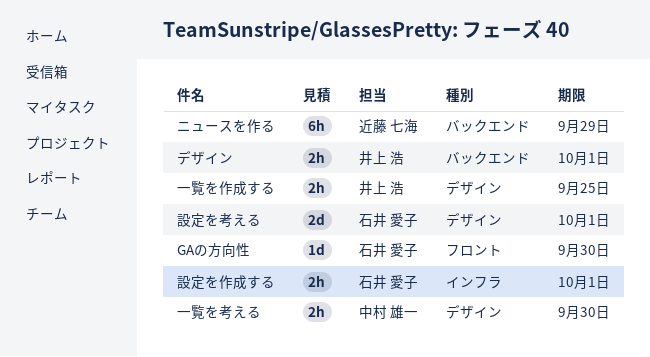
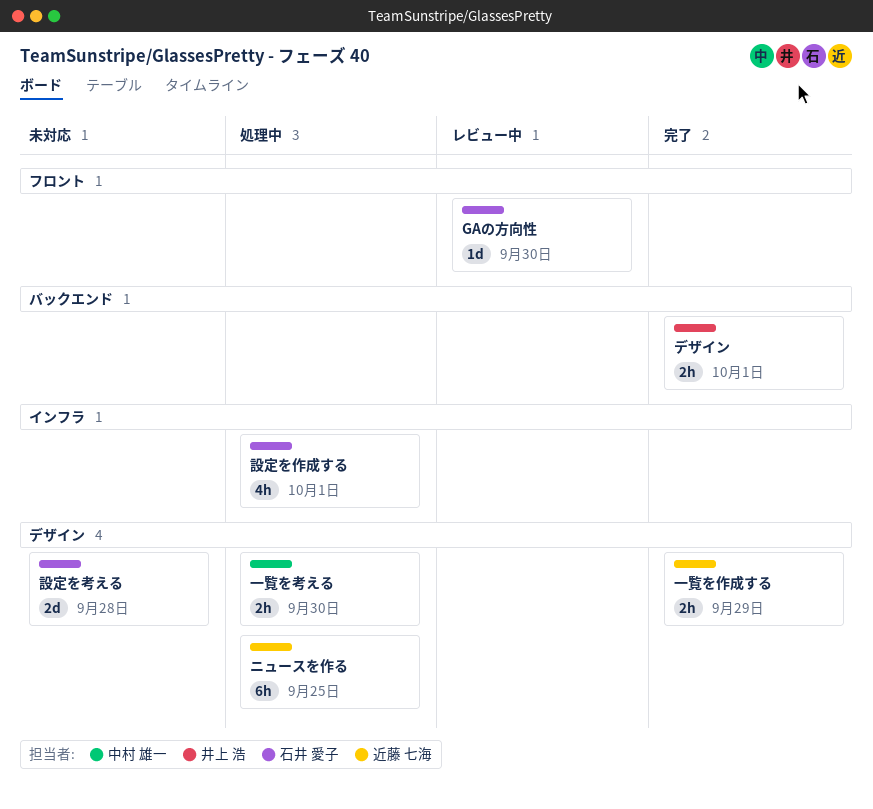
ニュースを作る, label: バックエンド -> デザイン
ニュースを作る, due: Sep 29 -> Sep 25
一覧を作成する, owner: 井上 浩 -> 近藤 七海
一覧を作成する, due: Sep 25 -> Sep 29
設定を作成する, estimate: 2h -> 4h
設定を考える, due: Oct 1 -> Sep 28

